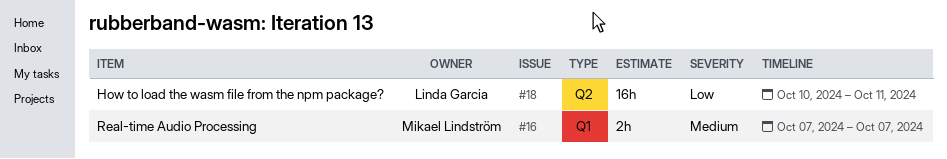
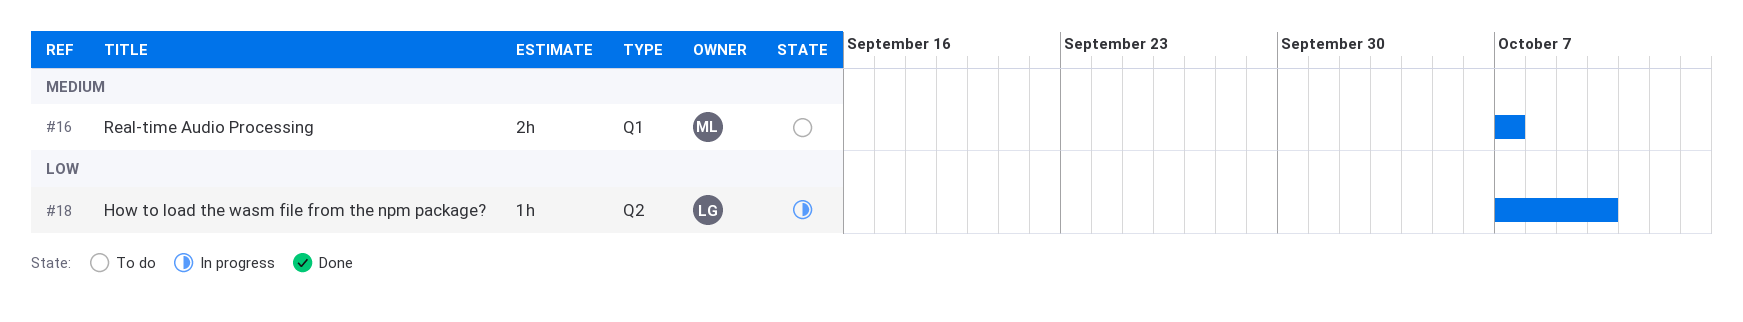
#18, estimate: 16h -> 1h
#18, start: Oct 10 -> Oct 7
#18, due: Oct 11 -> Oct 10

